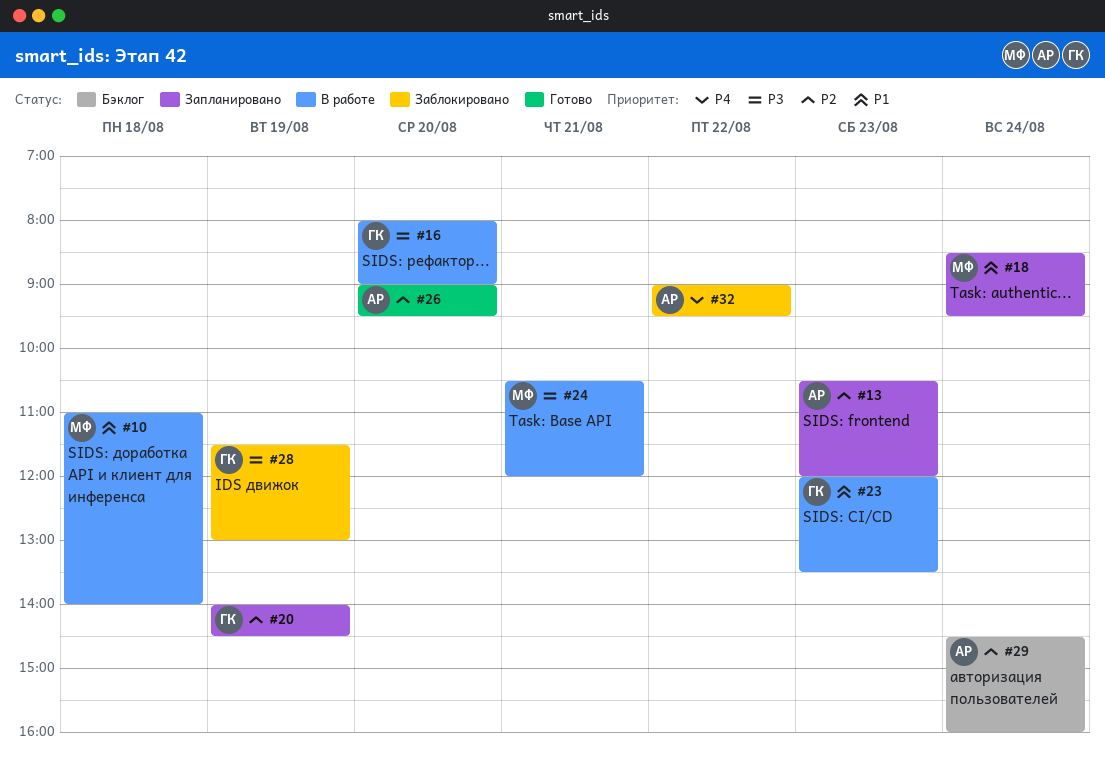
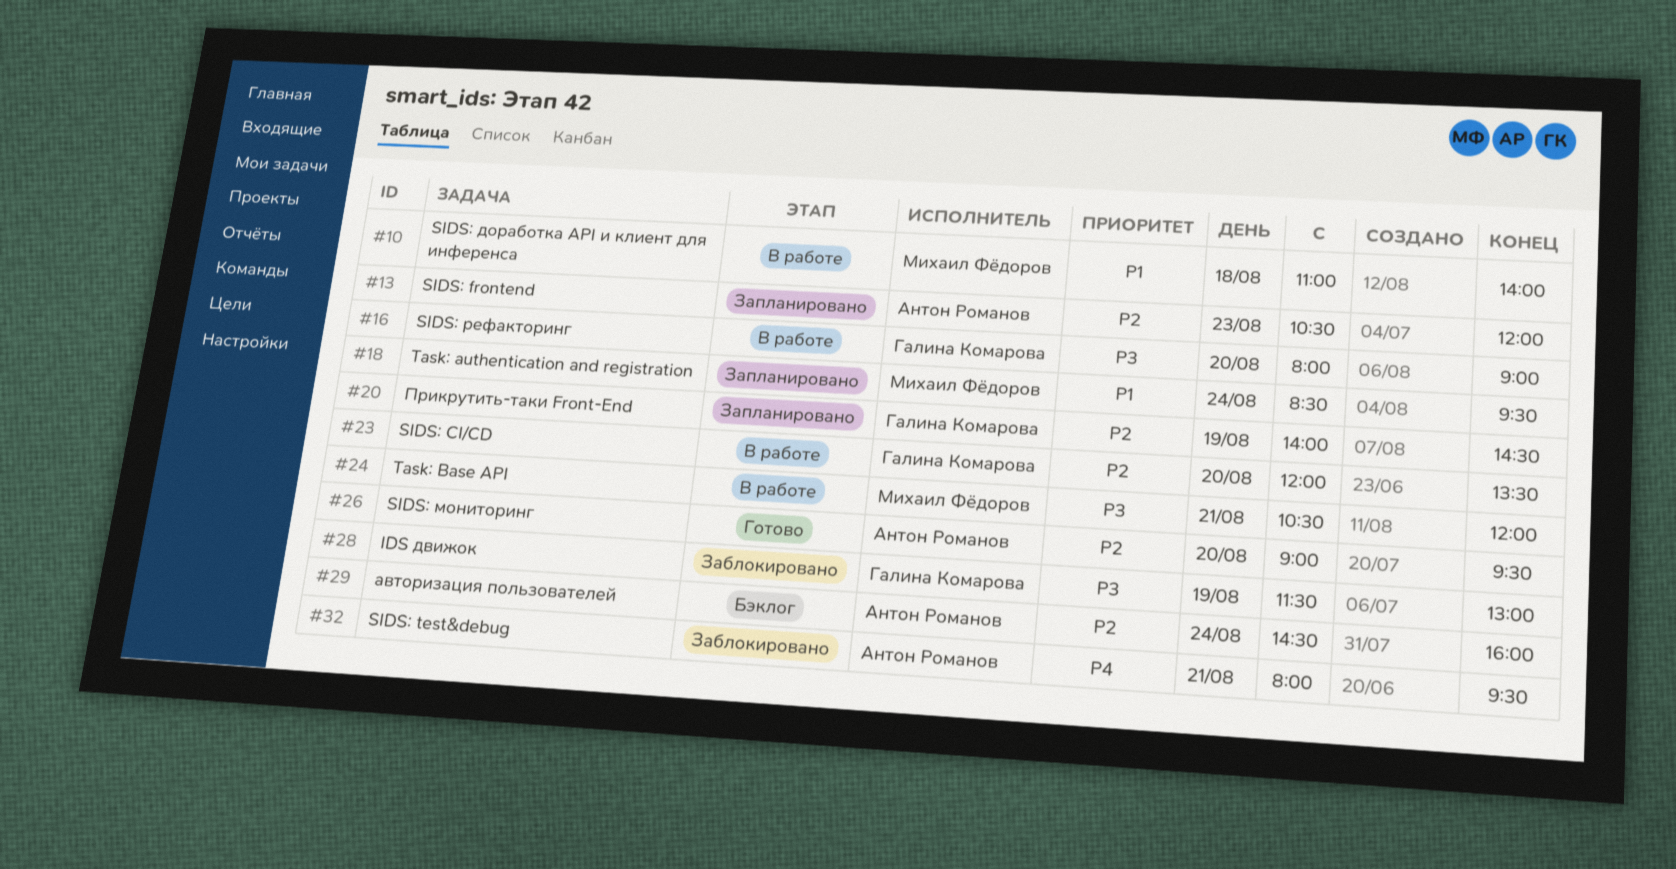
#23, priority: P1 -> P2
#23, day: Aug 23 -> Aug 20
#32, day: Aug 22 -> Aug 21
#32, begins: 09:00 -> 08:00

